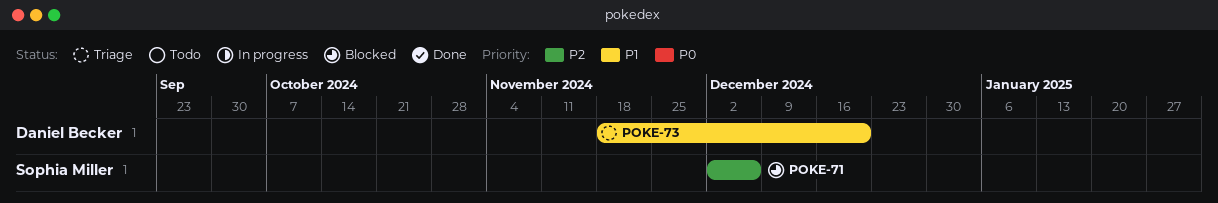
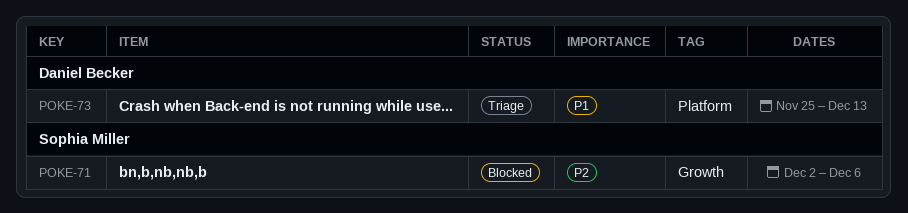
POKE-73, start: Nov 18 -> Nov 25
POKE-73, due: Dec 20 -> Dec 13

